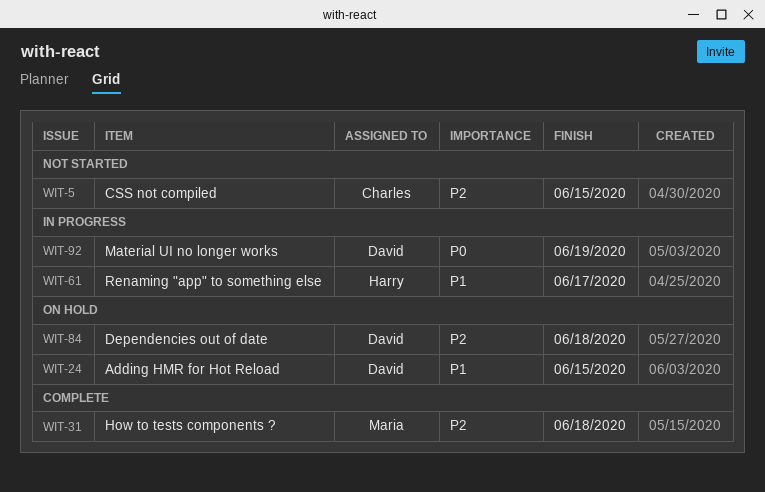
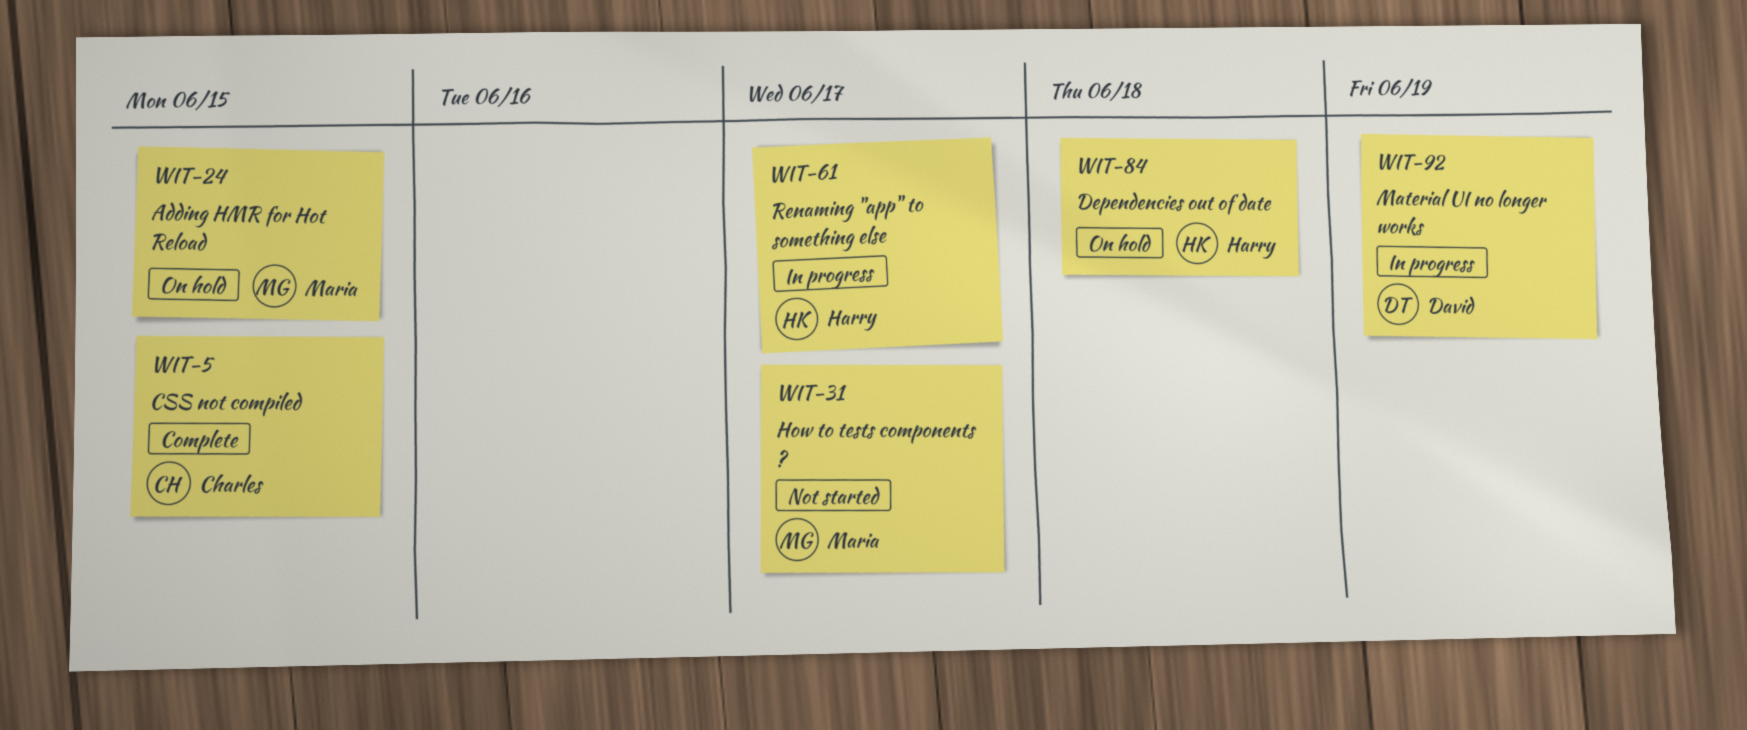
WIT-5, status: Not started -> Complete
WIT-24, owner: David -> Maria
WIT-31, status: Complete -> Not started
WIT-31, due: Jun 18 -> Jun 17
WIT-84, owner: David -> Harry

